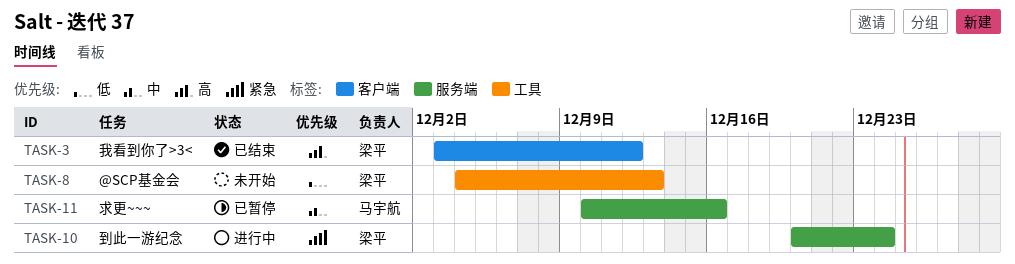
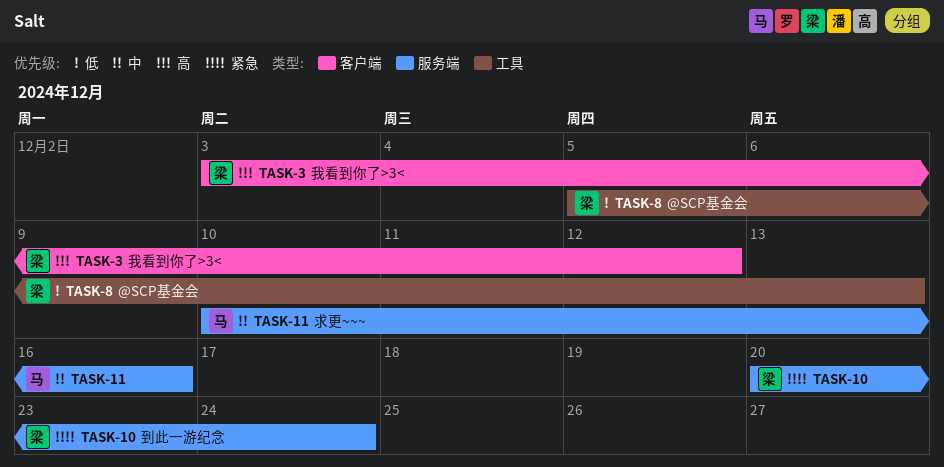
TASK-8, start: Dec 4 -> Dec 5

